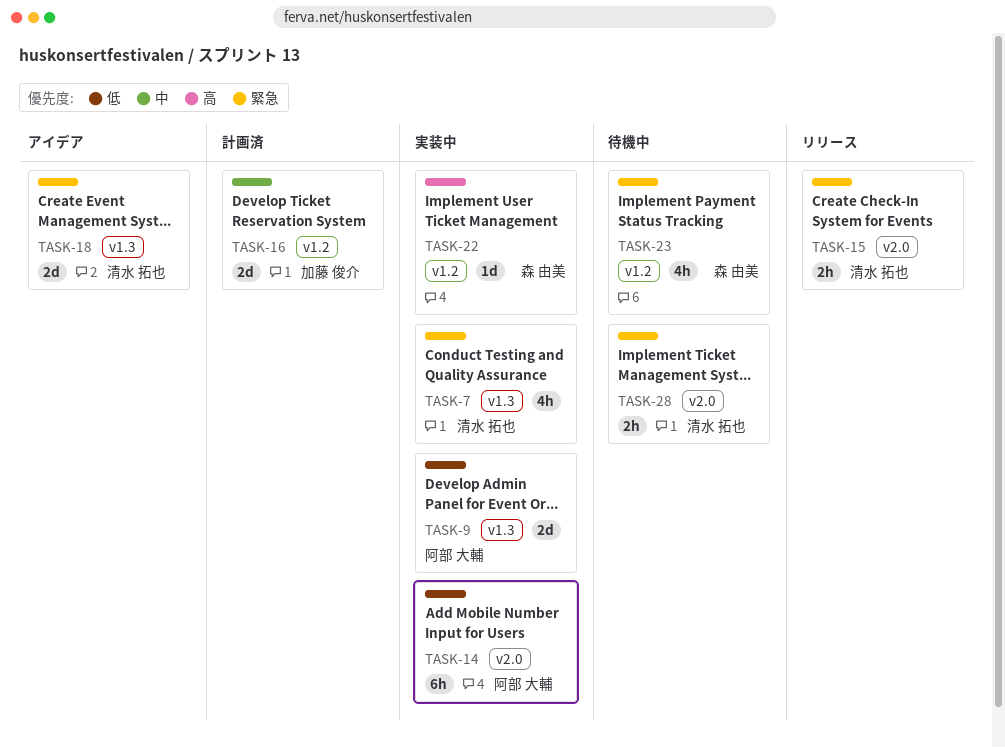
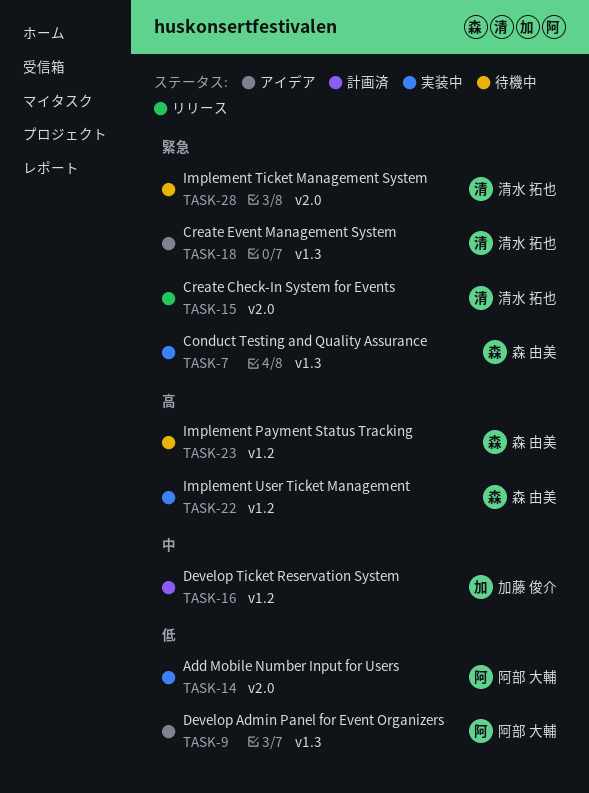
TASK-7, owner: 清水 拓也 -> 森 由美
TASK-9, status: 実装中 -> アイデア
TASK-23, priority: 緊急 -> 高

